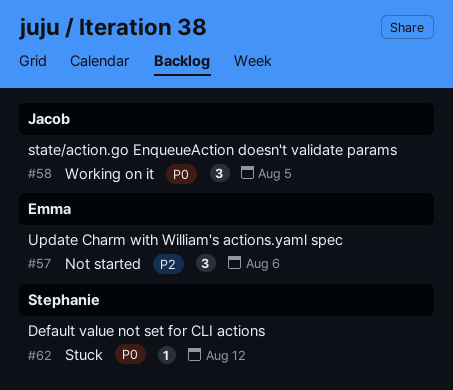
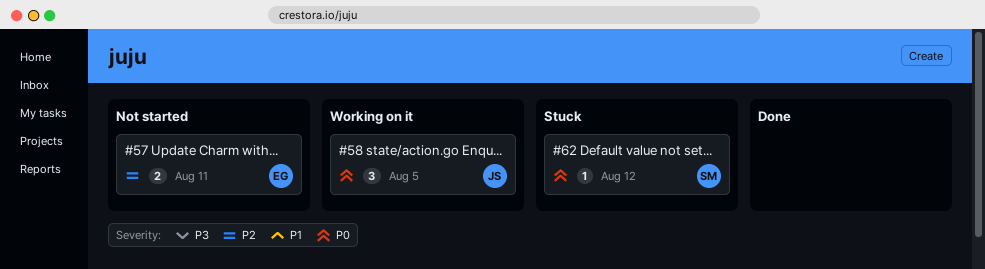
#57, estimate: 3 -> 2
#57, due: Aug 6 -> Aug 11

